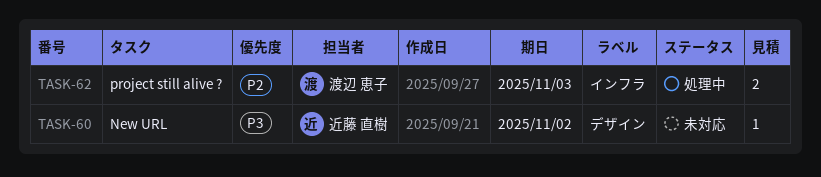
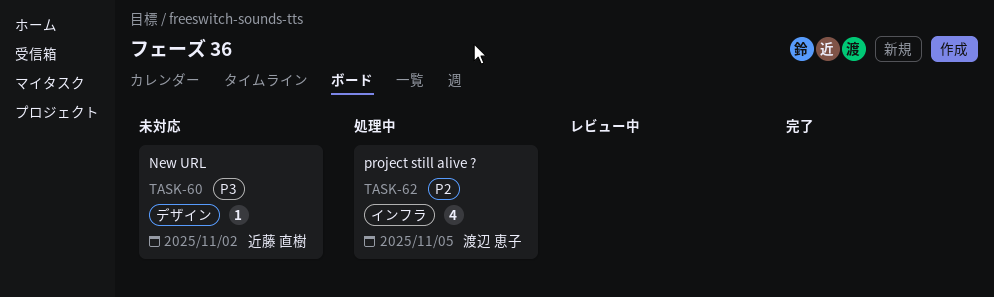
TASK-62, estimate: 2 -> 4
TASK-62, due: Nov 3 -> Nov 5

